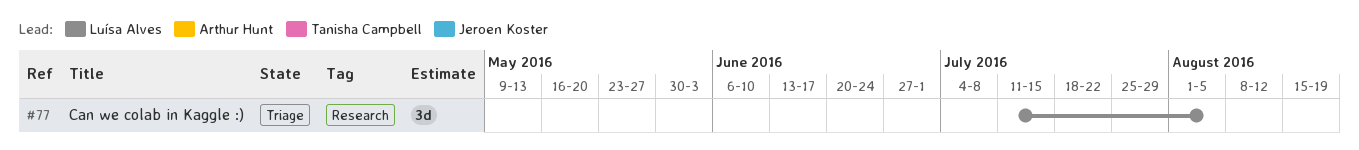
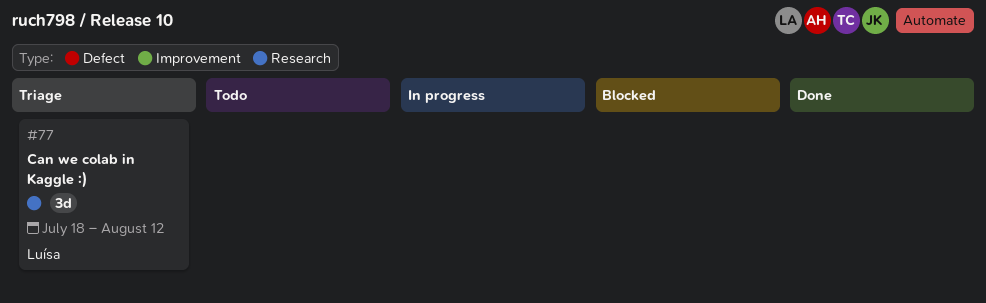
#77, start: Jul 11 -> Jul 18
#77, due: Aug 5 -> Aug 12

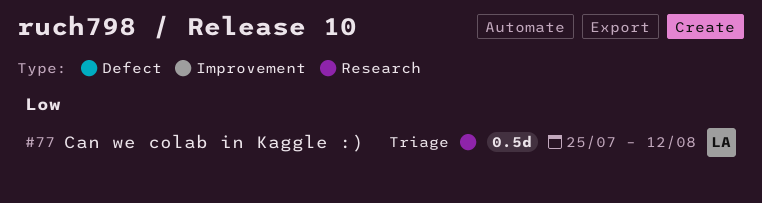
#77, estimate: 3d -> 0.5d
#77, start: Jul 18 -> Jul 25

